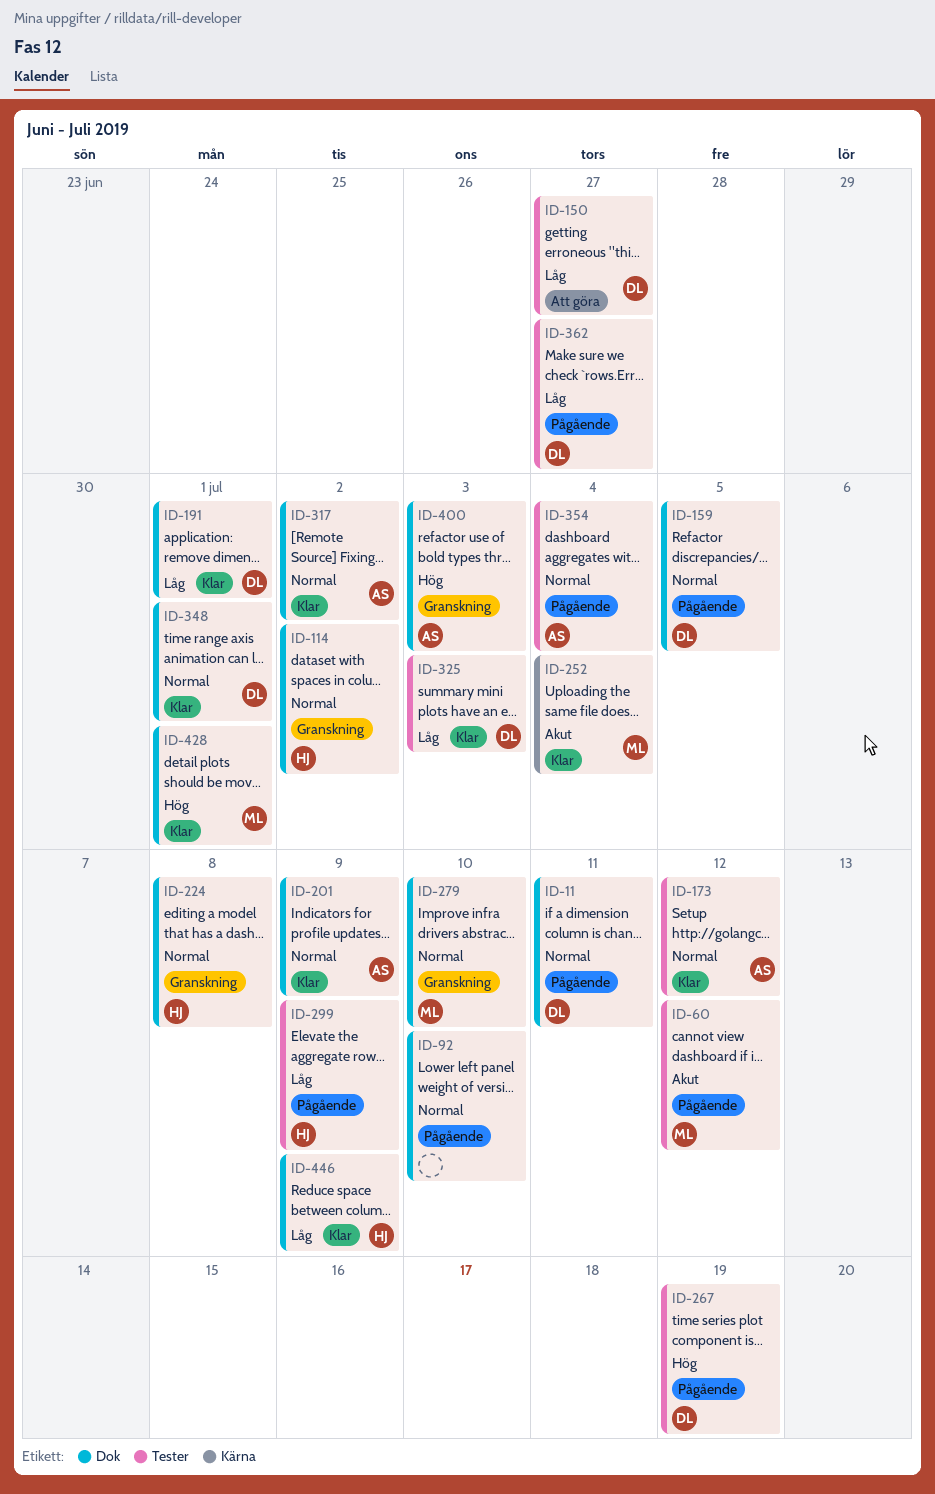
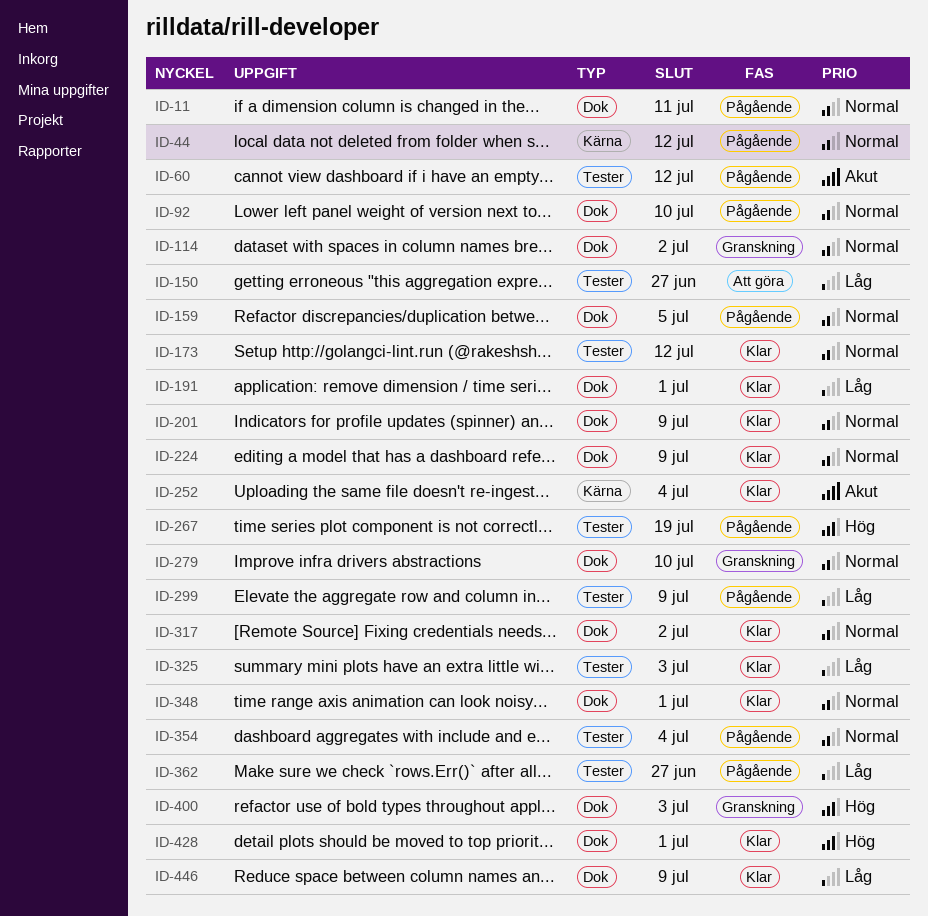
ID-44: none -> present
ID-224, status: Granskning -> Klar
ID-224, due: Jul 8 -> Jul 9

